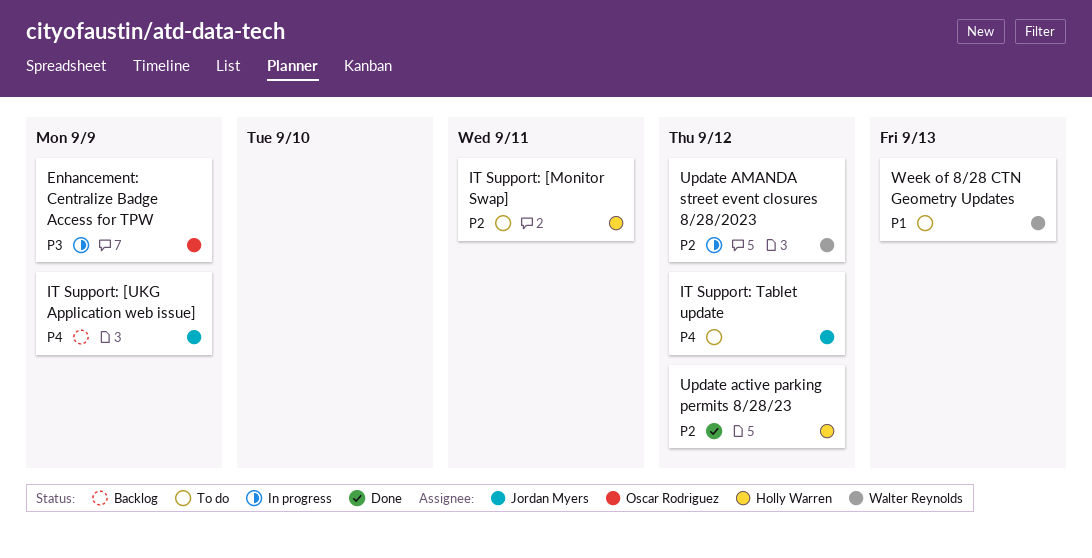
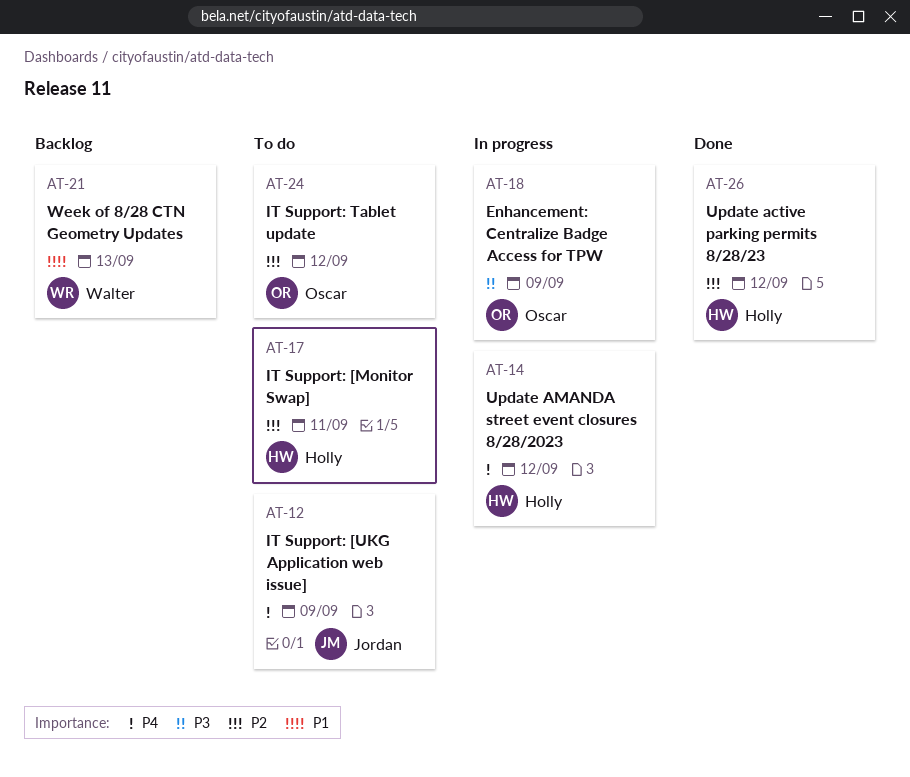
IT Support: [UKG Application web issue], status: Backlog -> To do
IT Support: Tablet update, owner: Jordan Myers -> Oscar Rodriguez
IT Support: Tablet update, priority: P4 -> P2
Update AMANDA street event closures 8/28/2023, owner: Walter Reynolds -> Holly Warren
Update AMANDA street event closures 8/28/2023, priority: P2 -> P4
Week of 8/28 CTN Geometry Updates, status: To do -> Backlog

